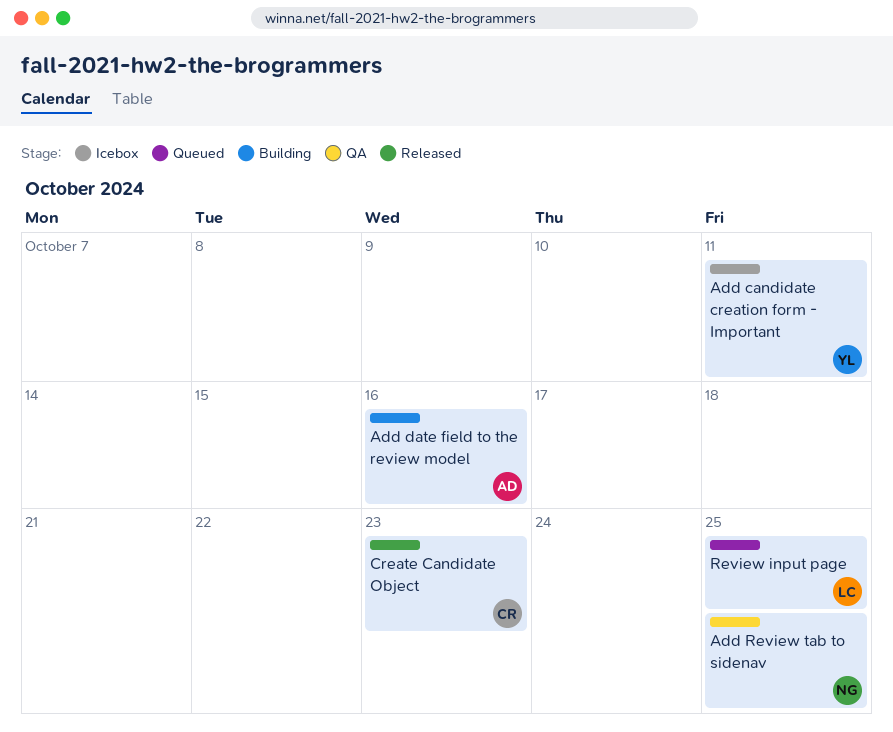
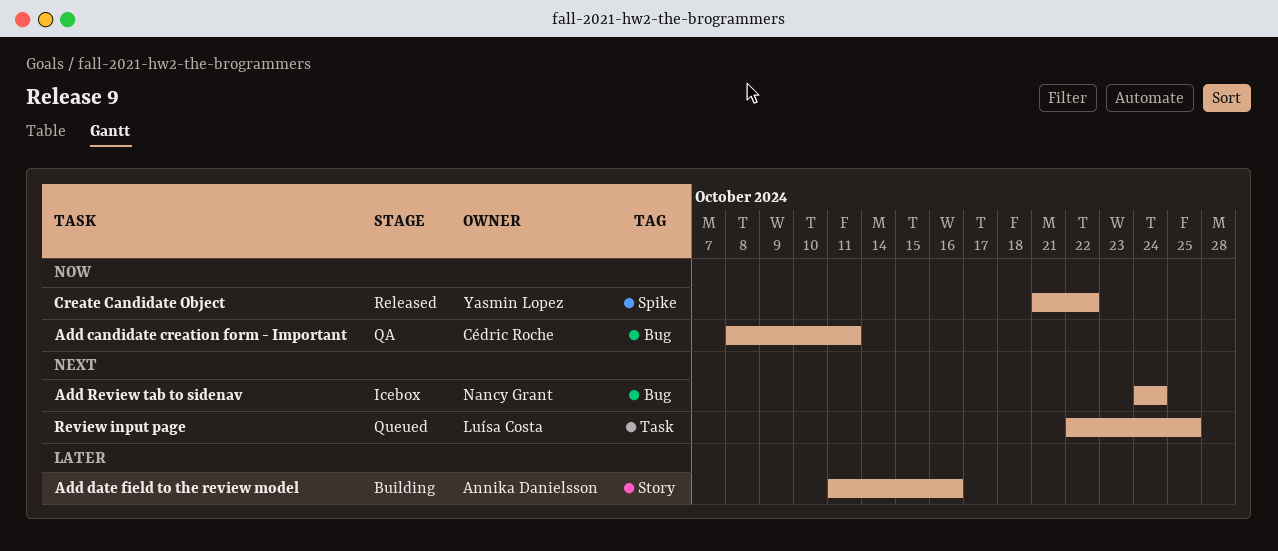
Add candidate creation form - Important, status: Icebox -> QA
Add candidate creation form - Important, owner: Yasmin Lopez -> Cédric Roche
Add Review tab to sidenav, status: QA -> Icebox
Add Review tab to sidenav, due: Oct 25 -> Oct 24
Create Candidate Object, owner: Cédric Roche -> Yasmin Lopez
Create Candidate Object, due: Oct 23 -> Oct 22

